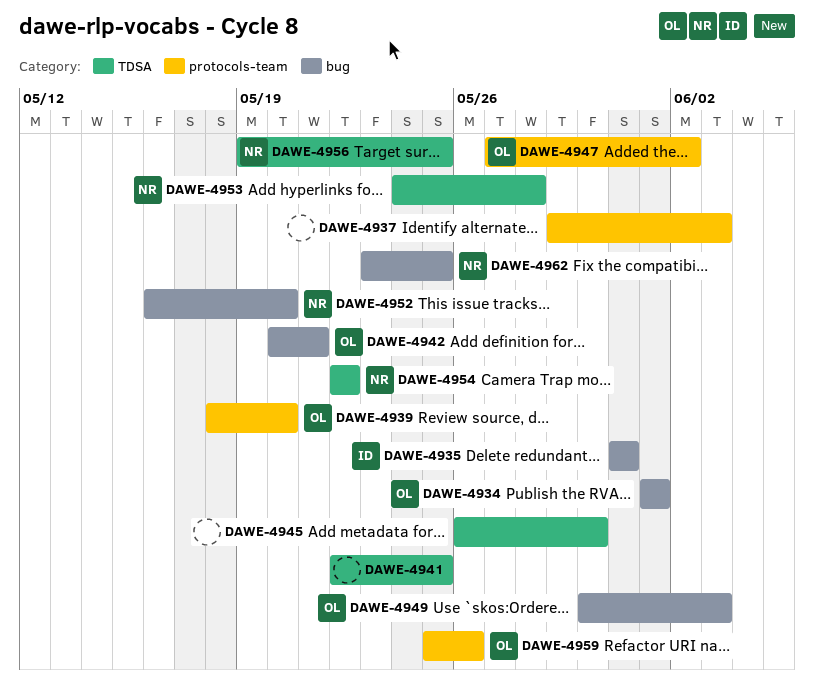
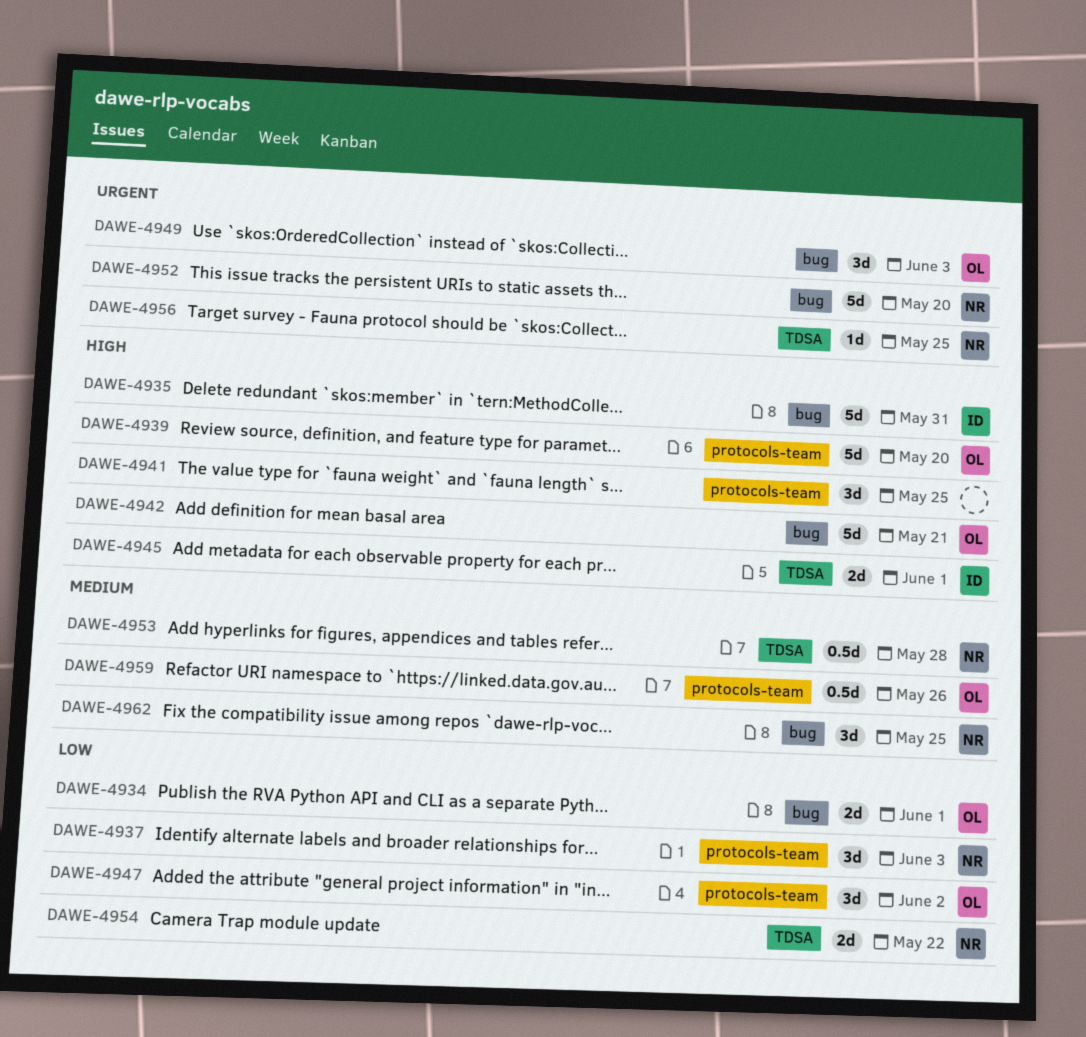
DAWE-4937, owner: none -> NR
DAWE-4941, label: TDSA -> protocols-team
DAWE-4945, owner: none -> ID
DAWE-4945, due: May 30 -> Jun 1

